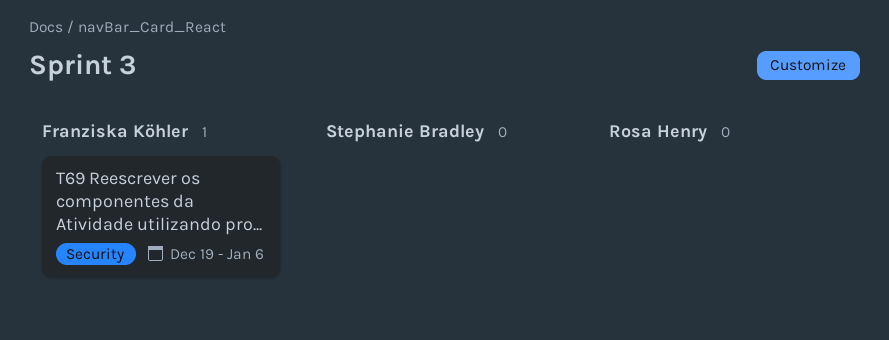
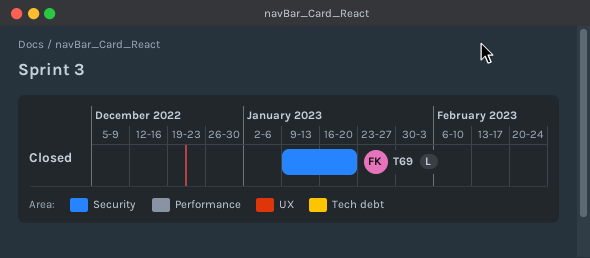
T69, start: Dec 19 -> Jan 9
T69, due: Jan 6 -> Jan 20

